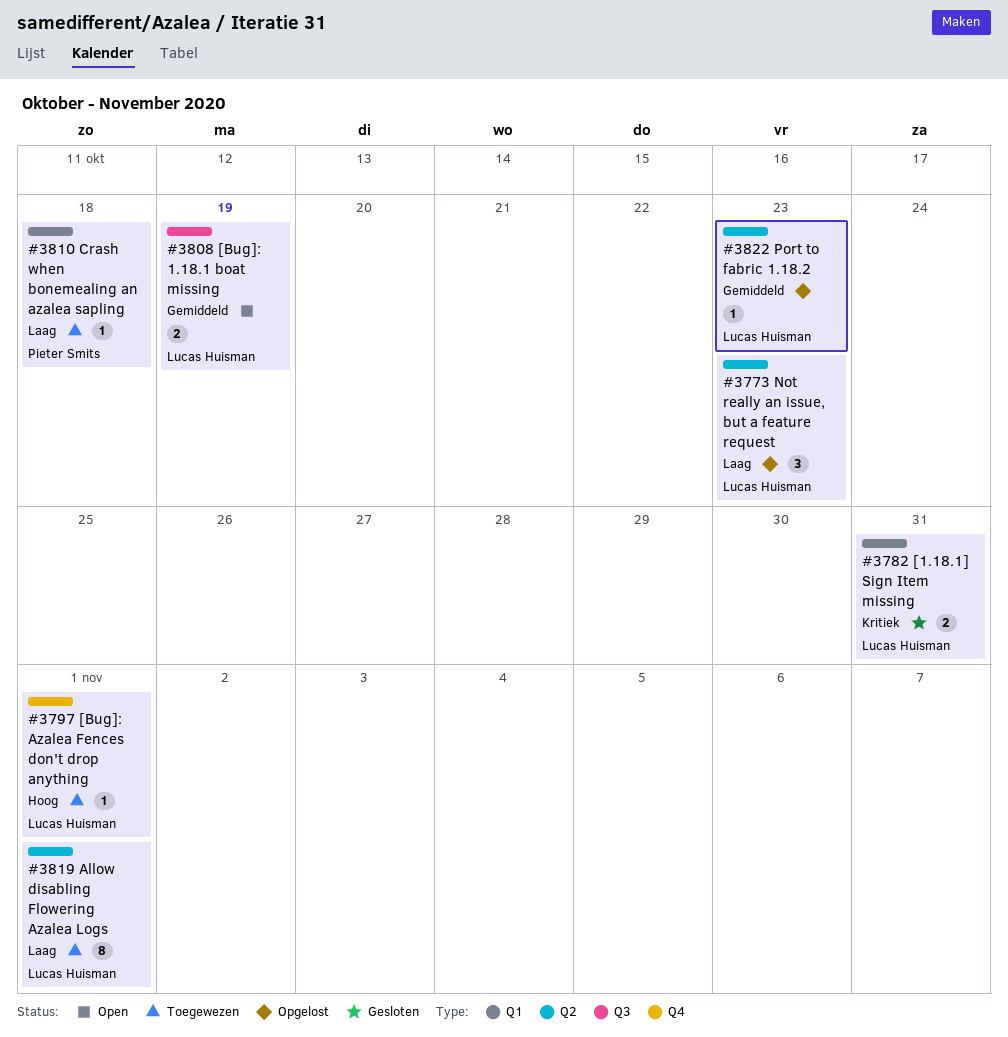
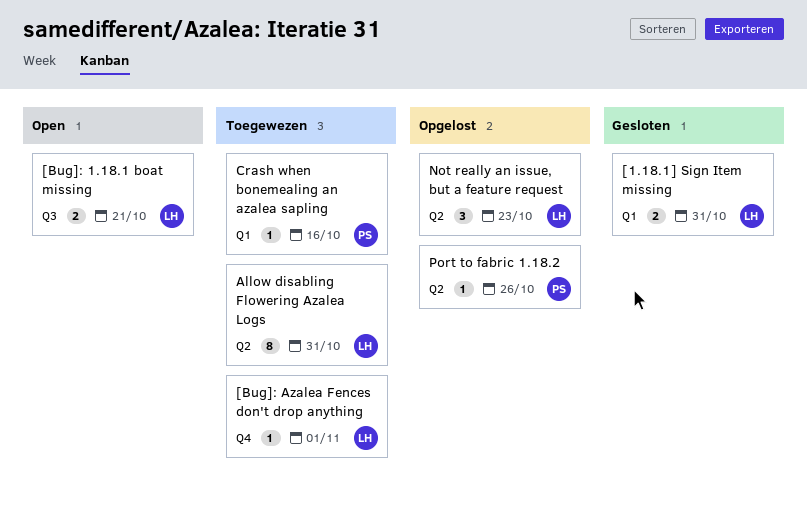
[Bug]: 1.18.1 boat missing, due: Oct 19 -> Oct 21
Allow disabling Flowering Azalea Logs, due: Nov 1 -> Oct 31
Crash when bonemealing an azalea sapling, due: Oct 18 -> Oct 16
Port to fabric 1.18.2, owner: Lucas Huisman -> Pieter Smits
Port to fabric 1.18.2, due: Oct 23 -> Oct 26

